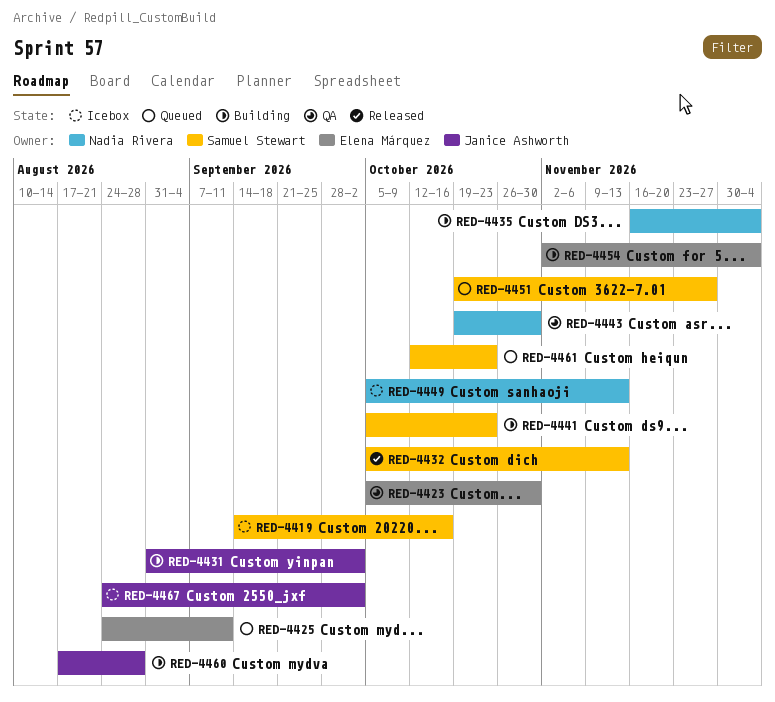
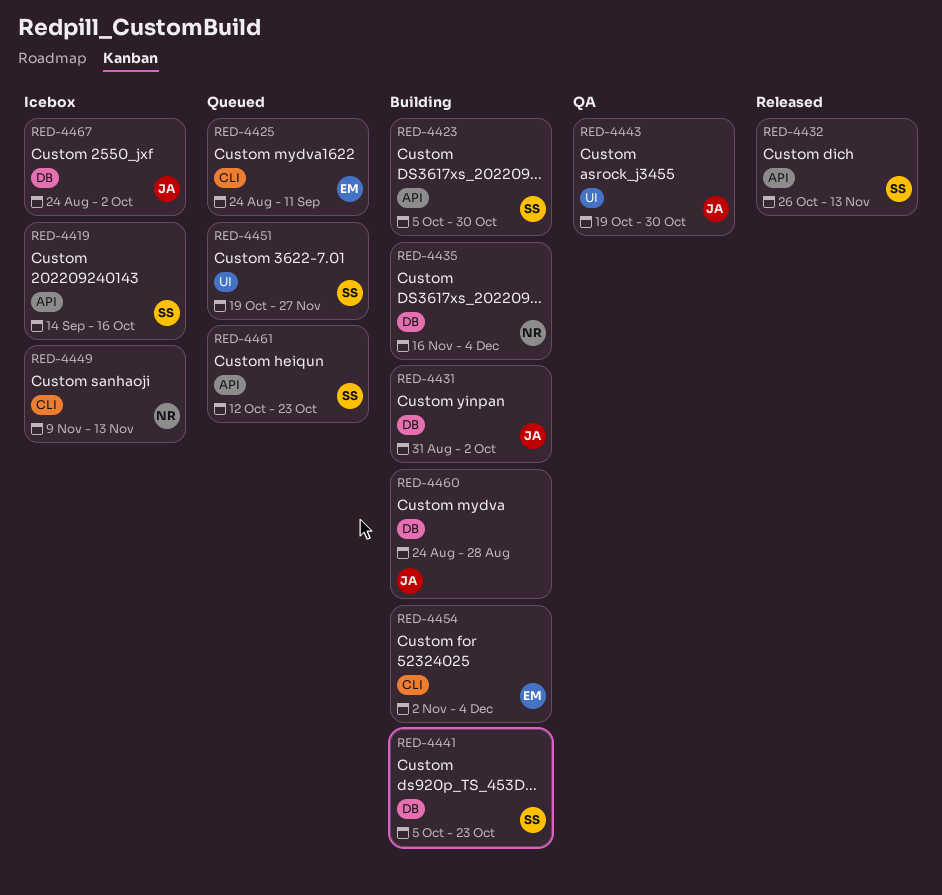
RED-4423, status: QA -> Building
RED-4423, owner: Elena Márquez -> Samuel Stewart
RED-4432, start: Oct 5 -> Oct 26
RED-4443, owner: Nadia Rivera -> Janice Ashworth
RED-4449, start: Oct 5 -> Nov 9
RED-4460, start: Aug 17 -> Aug 24

